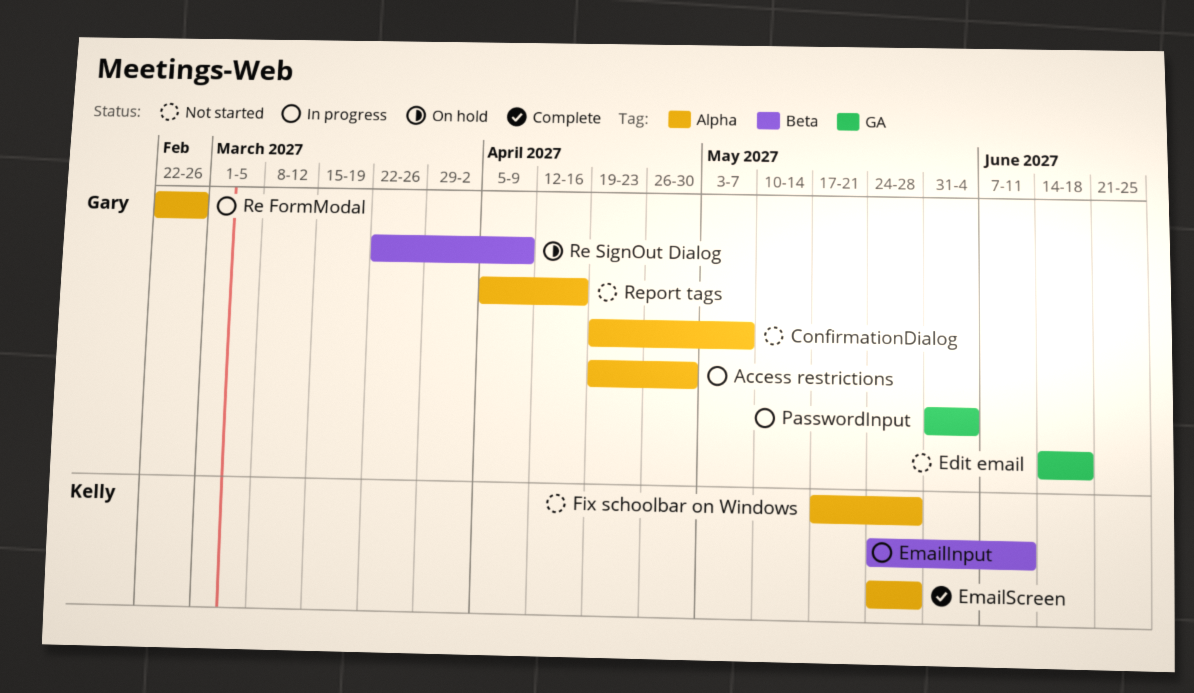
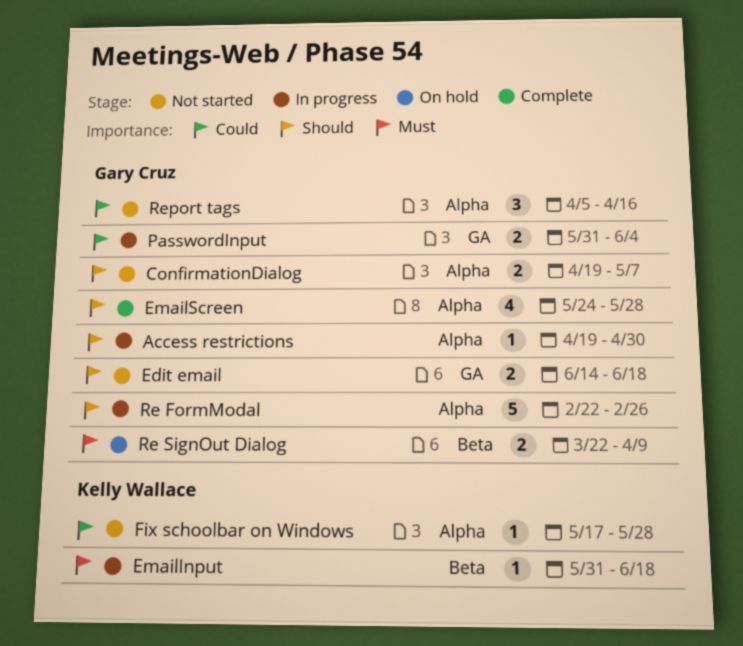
EmailInput, start: May 24 -> May 31
EmailInput, due: Jun 11 -> Jun 18
EmailScreen, owner: Kelly Wallace -> Gary Cruz

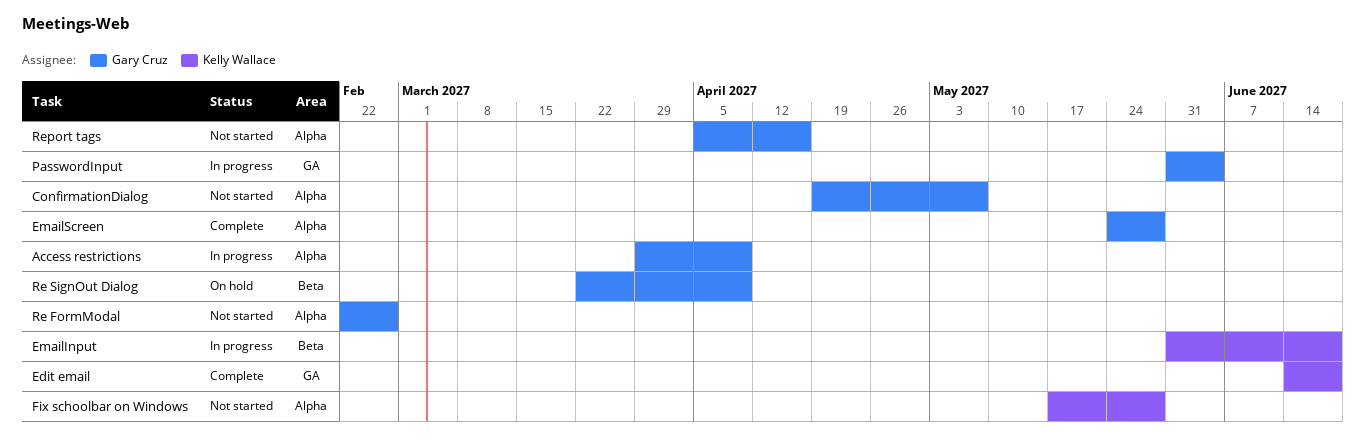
Access restrictions, start: Apr 19 -> Mar 29
Access restrictions, due: Apr 30 -> Apr 9
Edit email, status: Not started -> Complete
Edit email, owner: Gary Cruz -> Kelly Wallace
Re FormModal, status: In progress -> Not started

